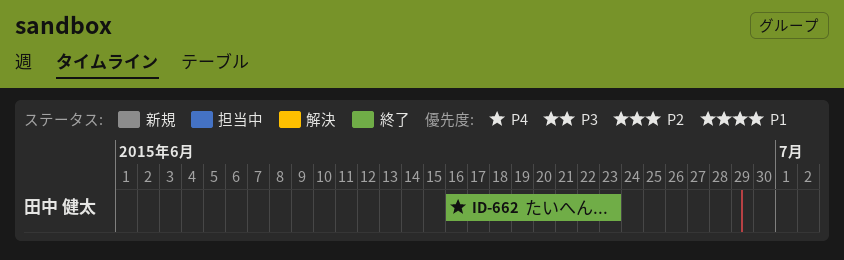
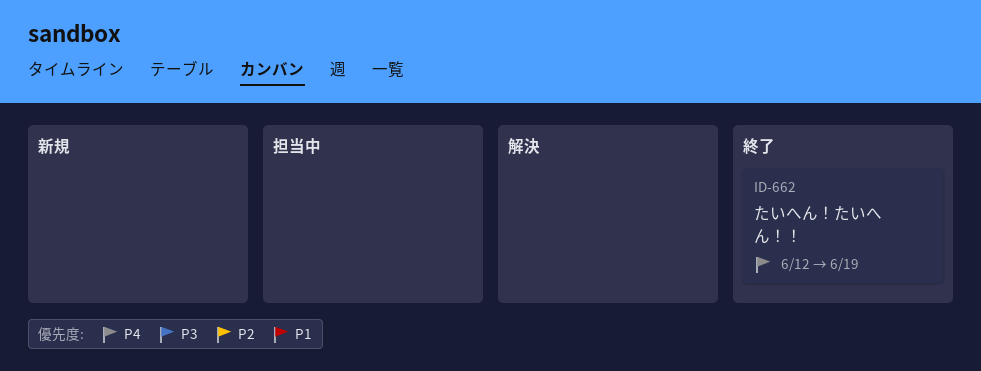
ID-662, start: Jun 16 -> Jun 12
ID-662, due: Jun 23 -> Jun 19

